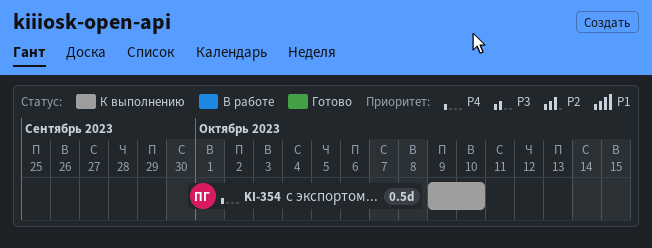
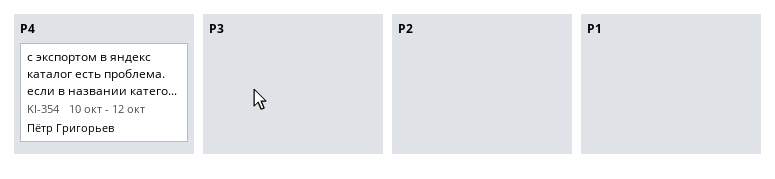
KI-354, start: Oct 9 -> Oct 10
KI-354, due: Oct 10 -> Oct 12

